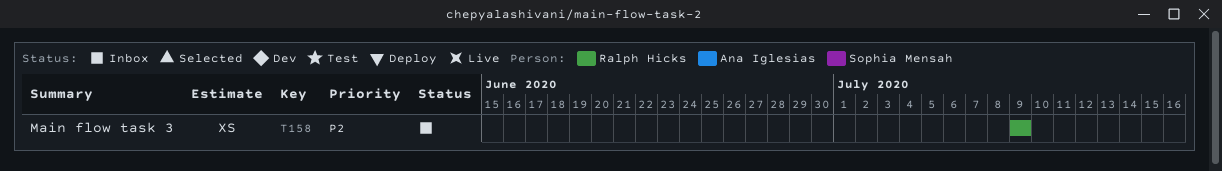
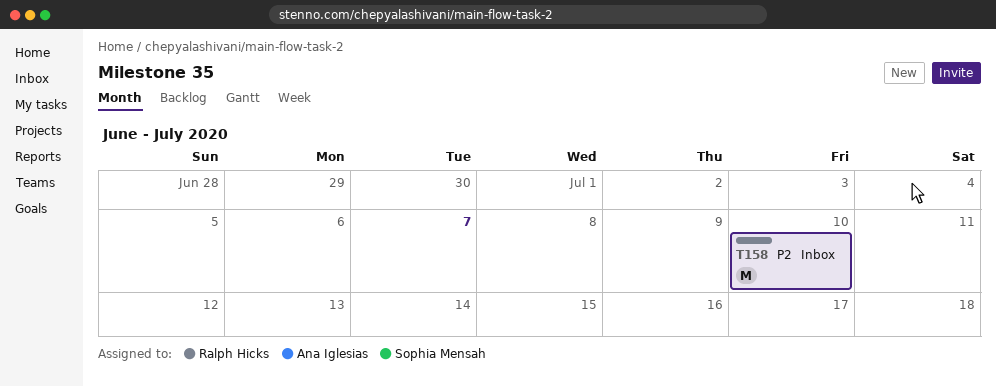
T158, estimate: XS -> M
T158, due: Jul 9 -> Jul 10

